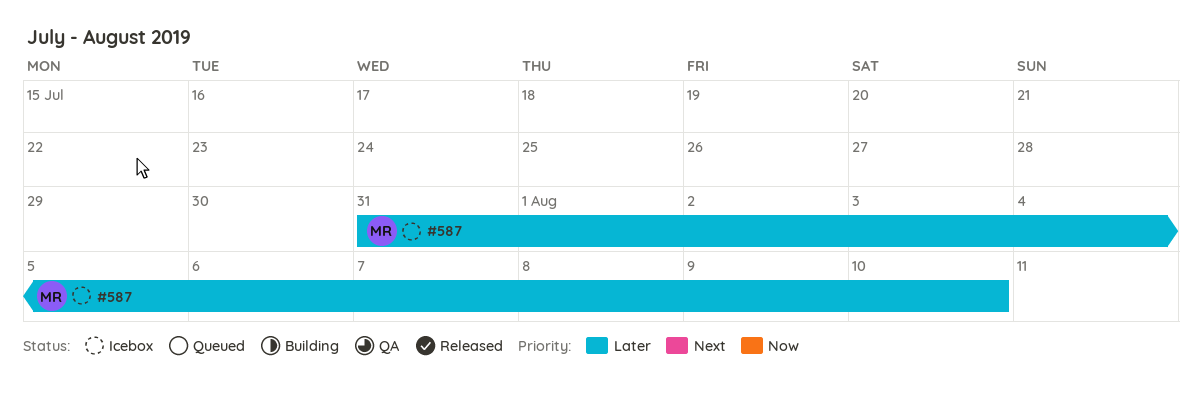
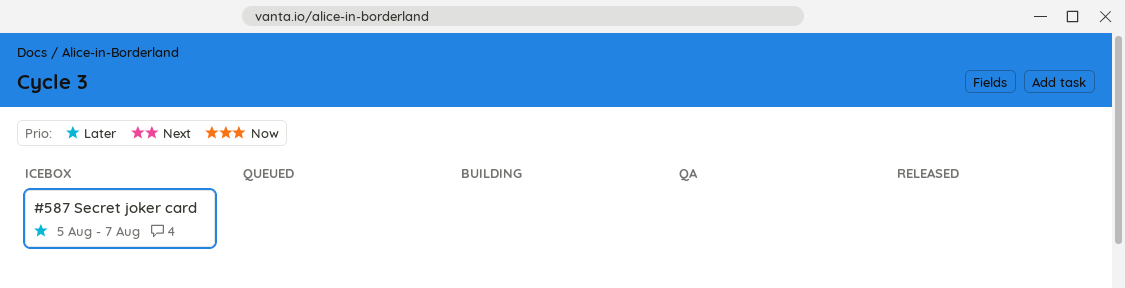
#587, start: Jul 31 -> Aug 5
#587, due: Aug 10 -> Aug 7

